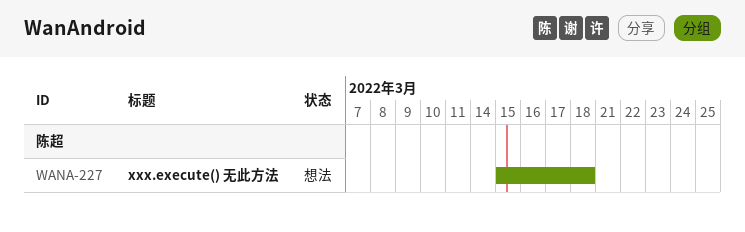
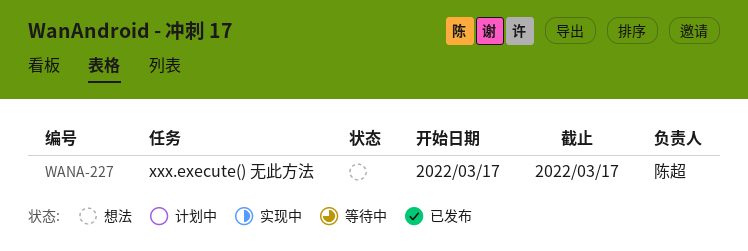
WANA-227, start: Mar 15 -> Mar 17
WANA-227, due: Mar 18 -> Mar 17

